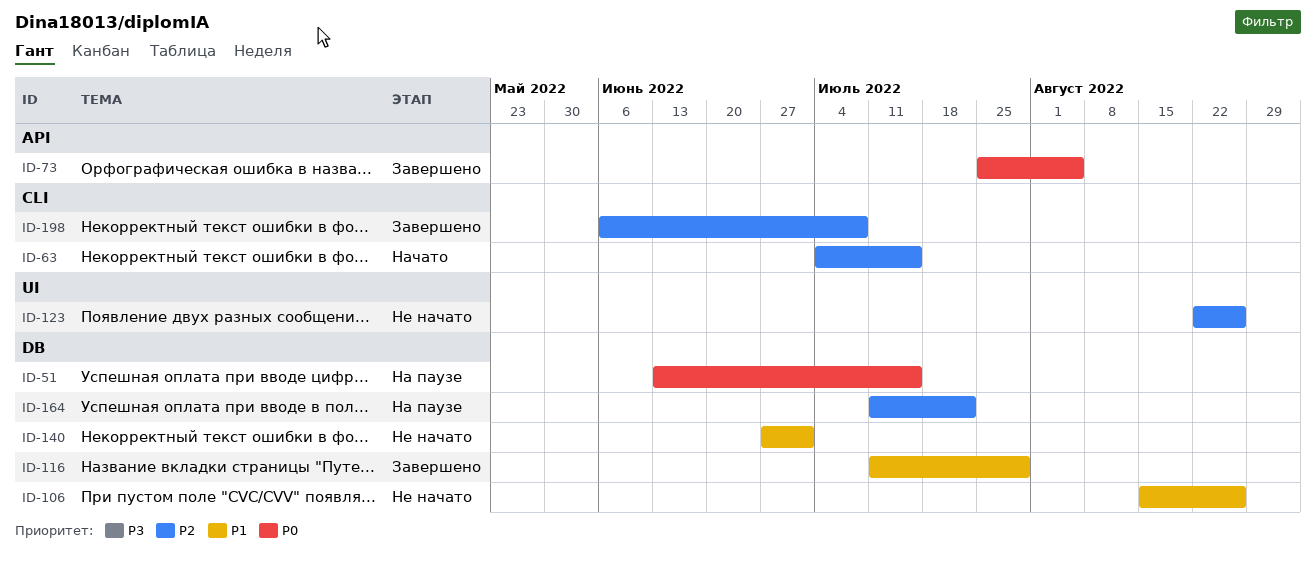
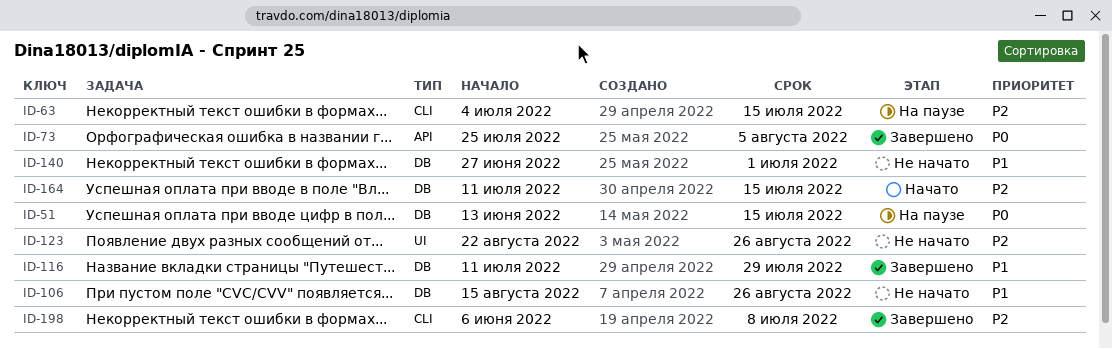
ID-63, status: Начато -> На паузе
ID-164, status: На паузе -> Начато
ID-164, due: Jul 22 -> Jul 15

